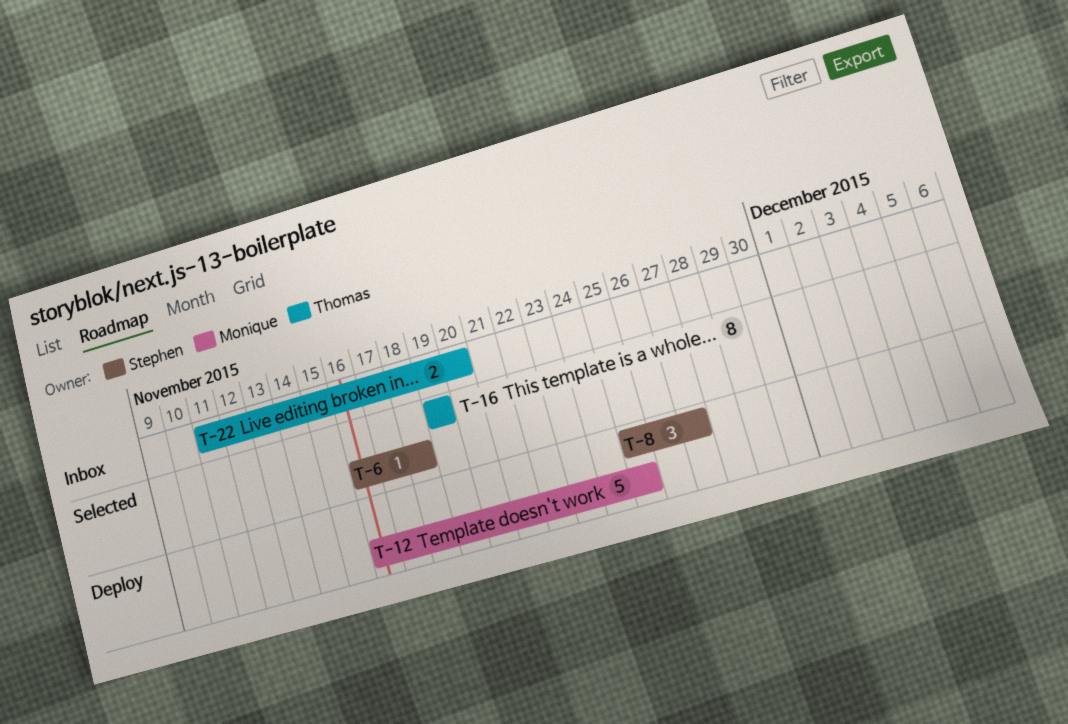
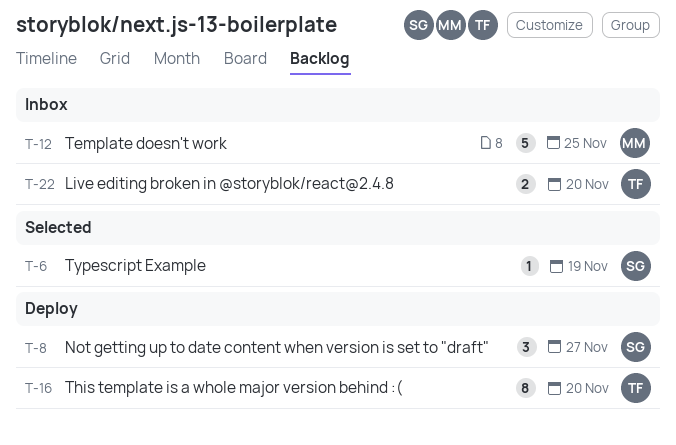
T-6, due: Nov 18 -> Nov 19
T-12, status: Deploy -> Inbox
T-16, status: Selected -> Deploy
T-16, due: Nov 19 -> Nov 20

